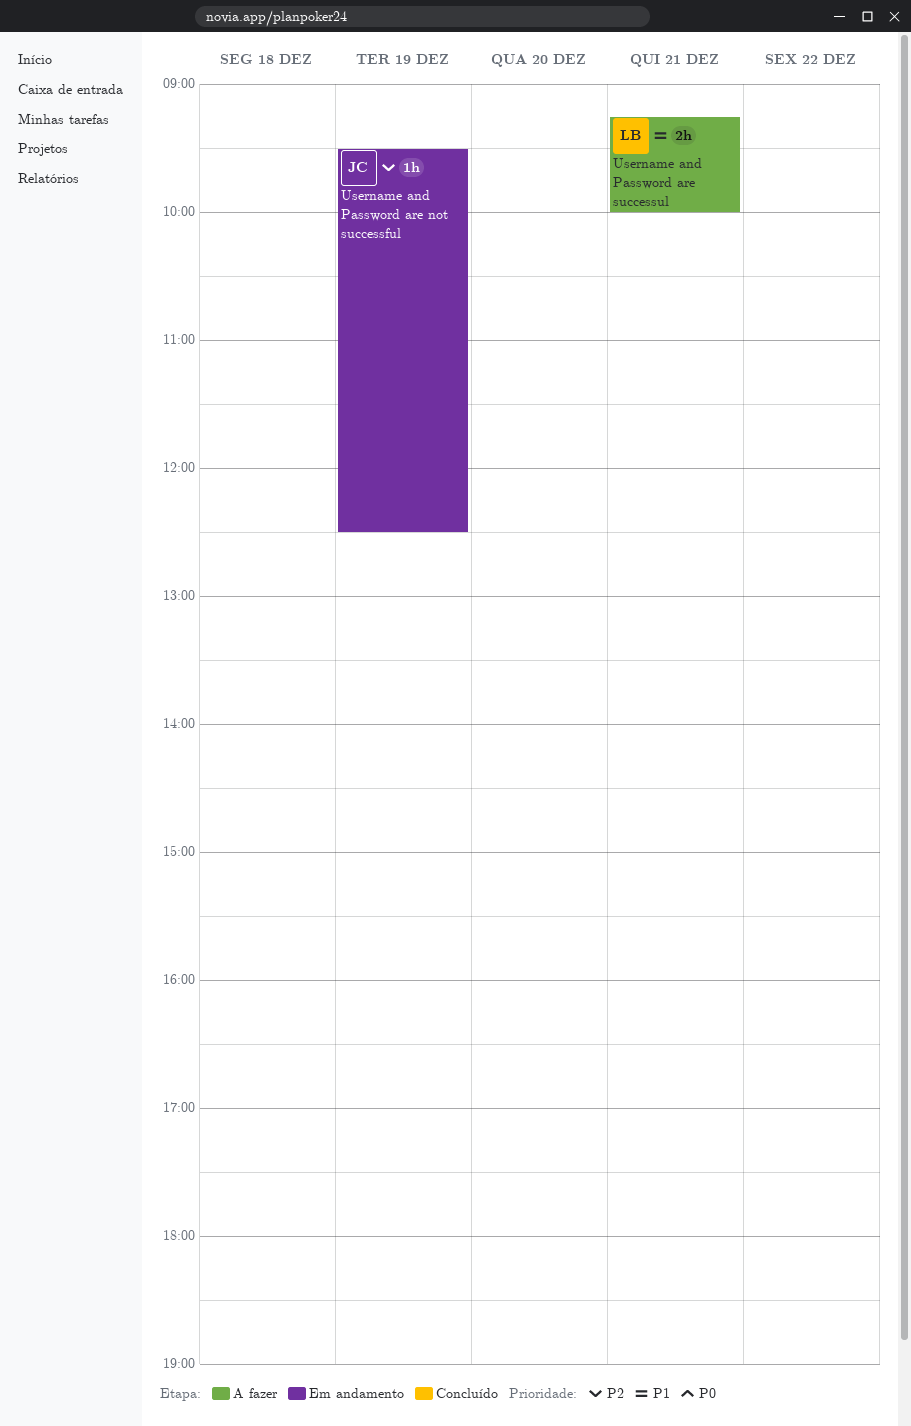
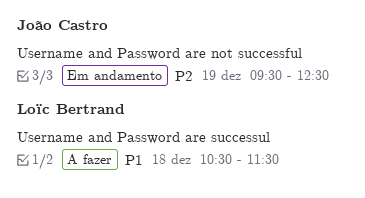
Username and Password are successul, day: Dec 21 -> Dec 18
Username and Password are successul, begins: 09:15 -> 10:30
Username and Password are successul, ends: 10:00 -> 11:30

